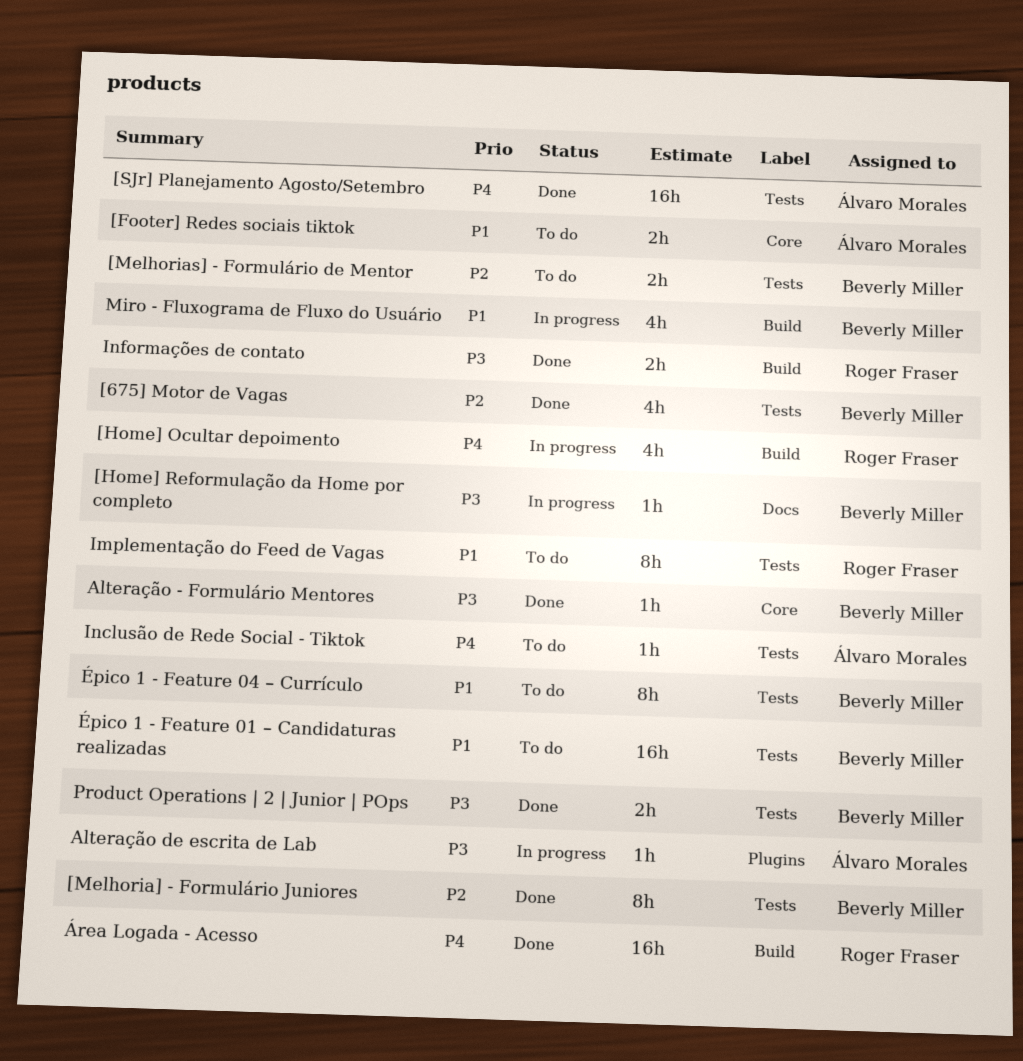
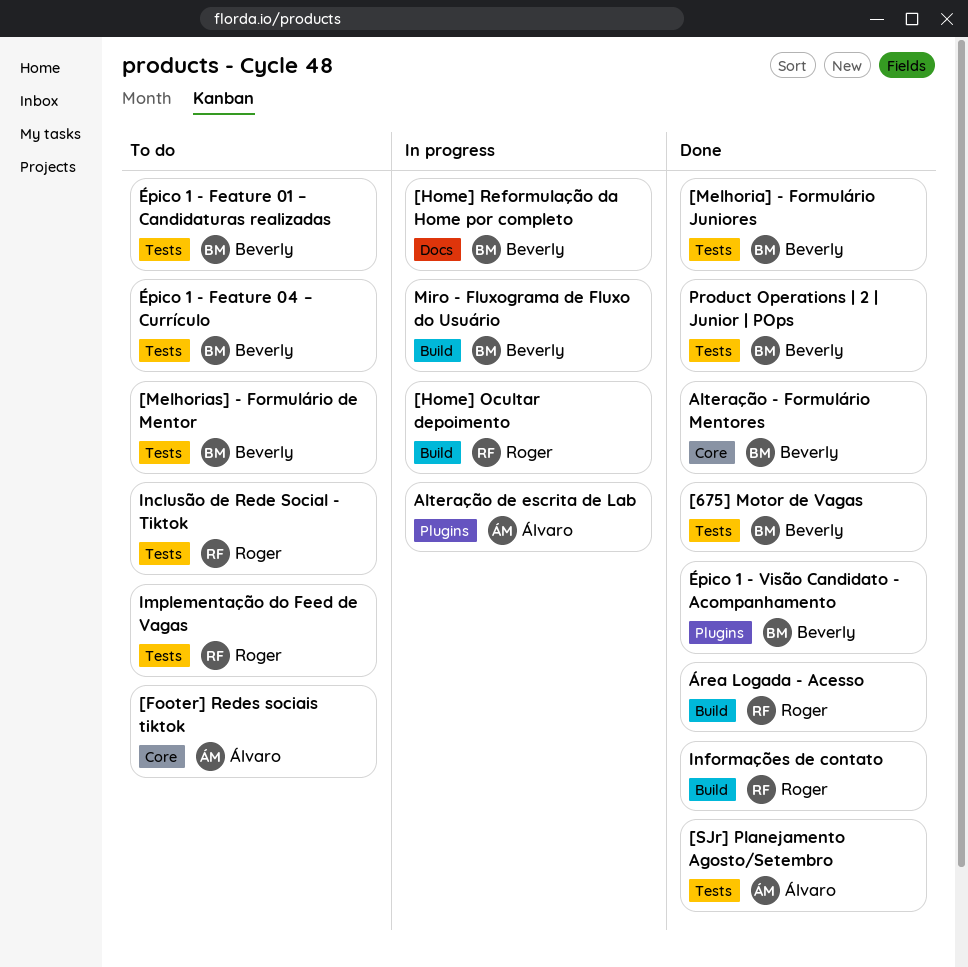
Inclusão de Rede Social - Tiktok, owner: Álvaro Morales -> Roger Fraser
Épico 1 - Visão Candidato - Acompanhamento: none -> present

